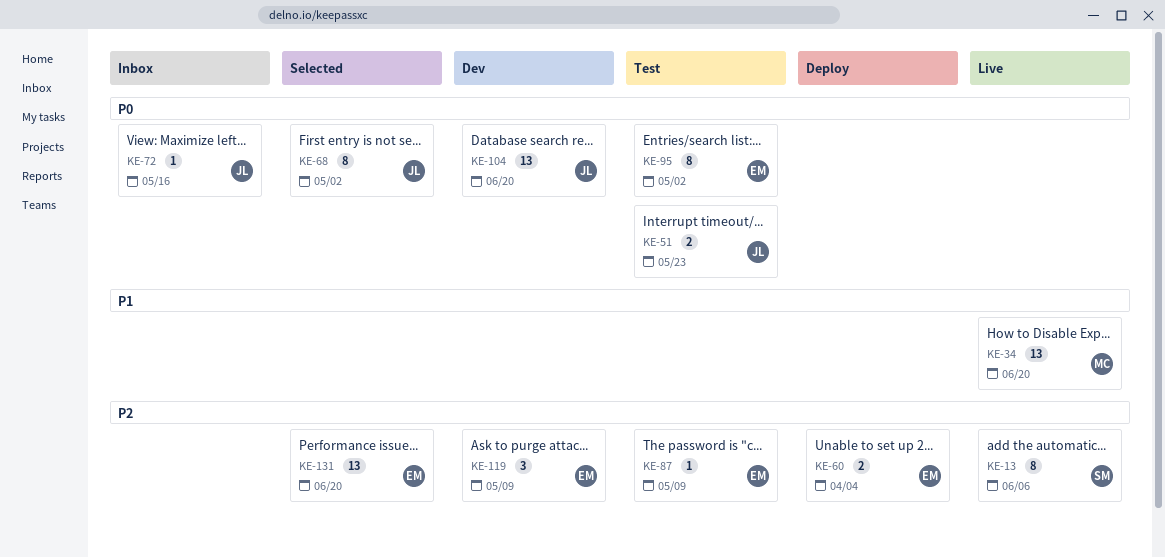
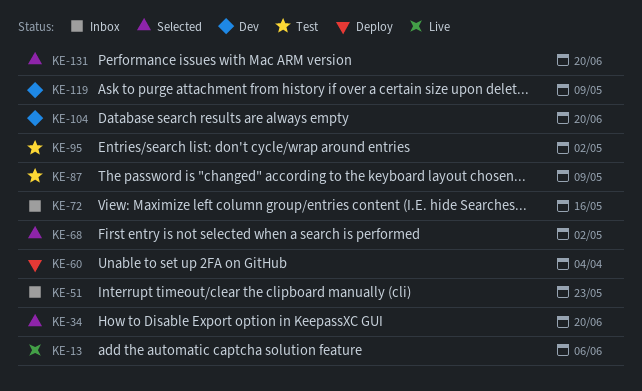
KE-34, status: Live -> Selected
KE-51, status: Test -> Inbox

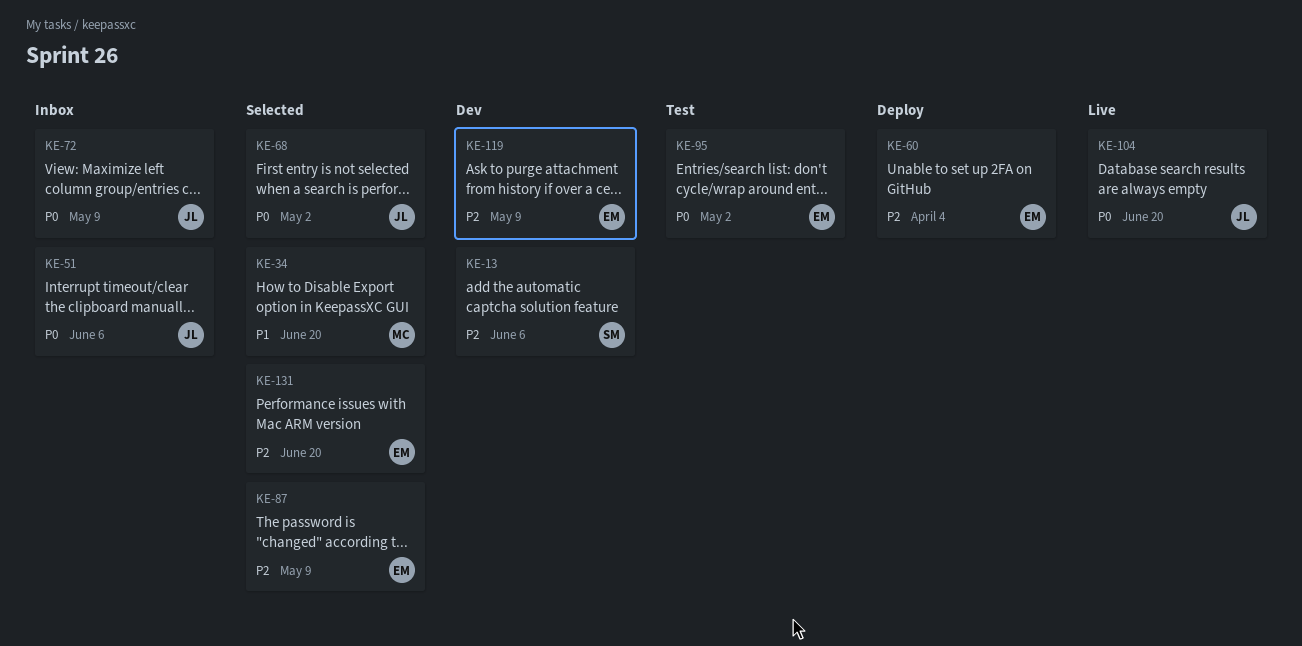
KE-13, status: Live -> Dev
KE-51, due: May 23 -> Jun 6
KE-72, due: May 16 -> May 9
KE-87, status: Test -> Selected
KE-104, status: Dev -> Live

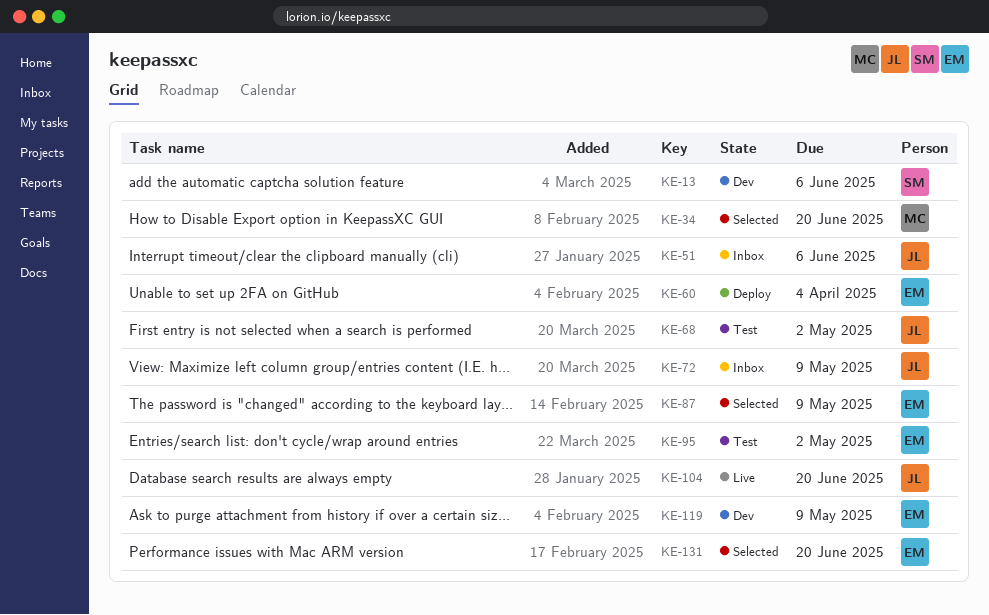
KE-68, status: Selected -> Test

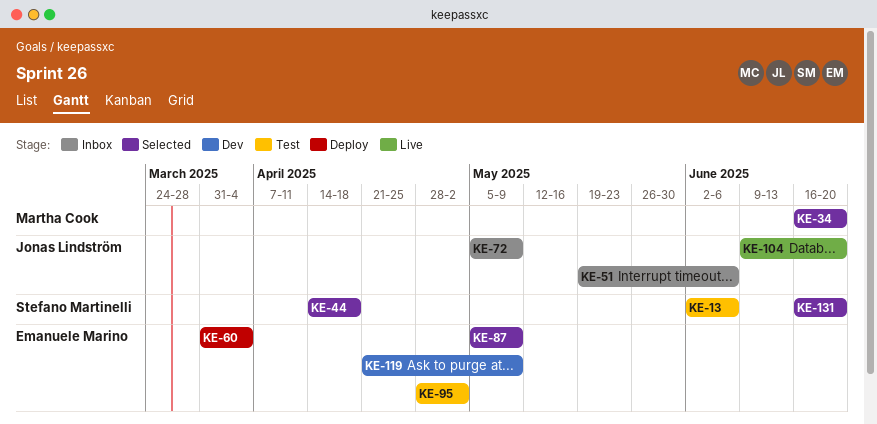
KE-13, status: Dev -> Test
KE-44: none -> present
KE-68: present -> none
KE-131, owner: Emanuele Marino -> Stefano Martinelli

